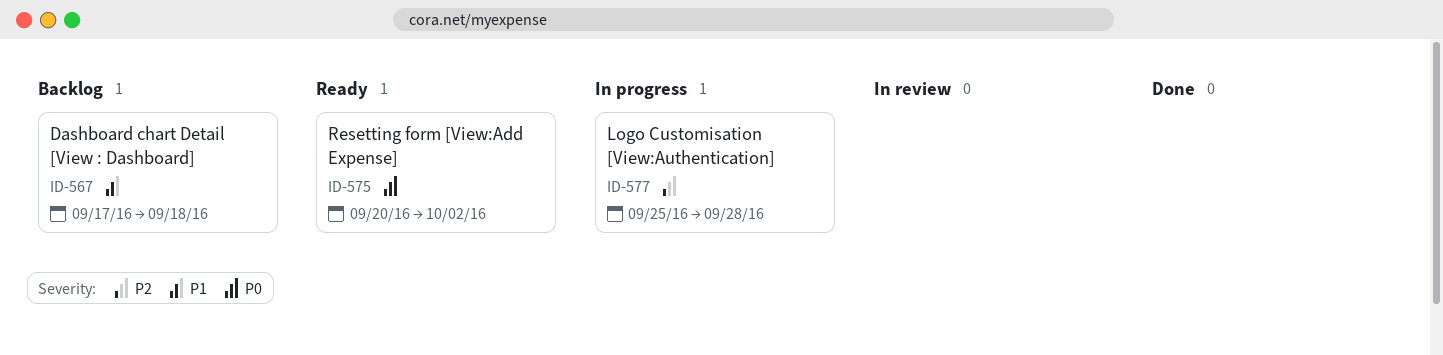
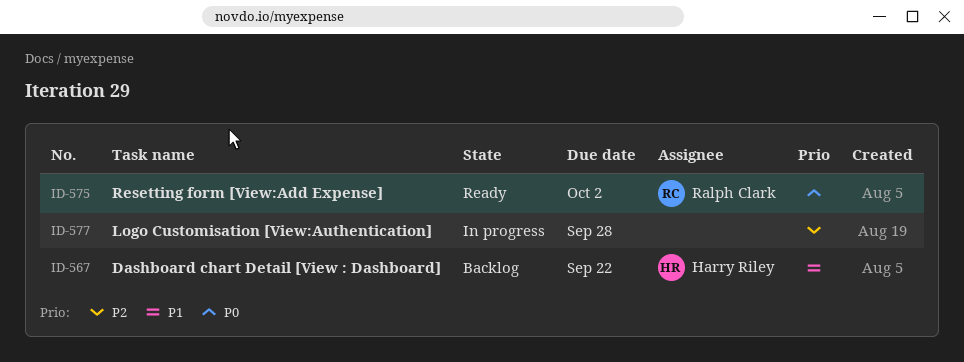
ID-567, due: Sep 18 -> Sep 22

